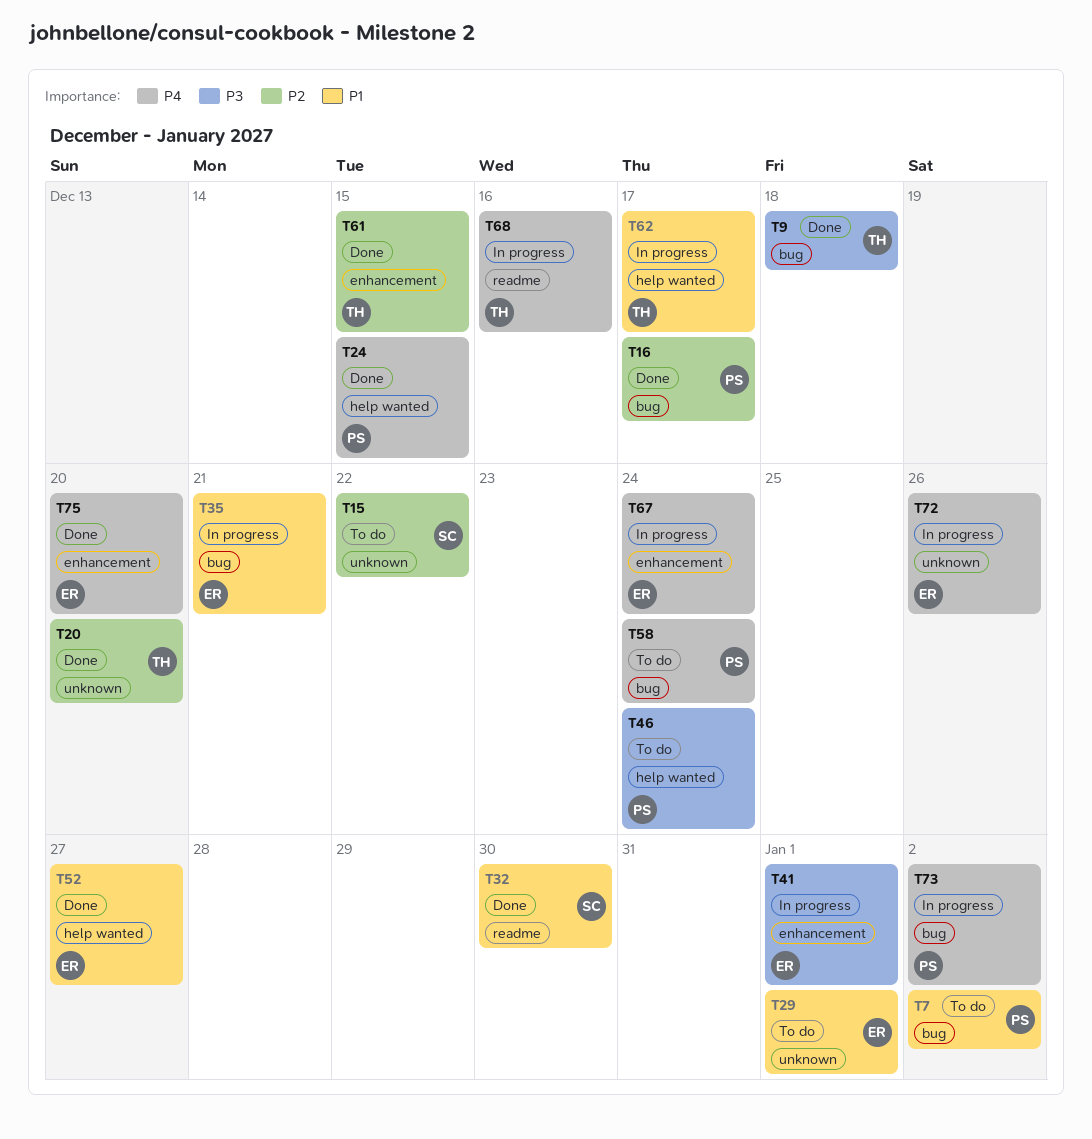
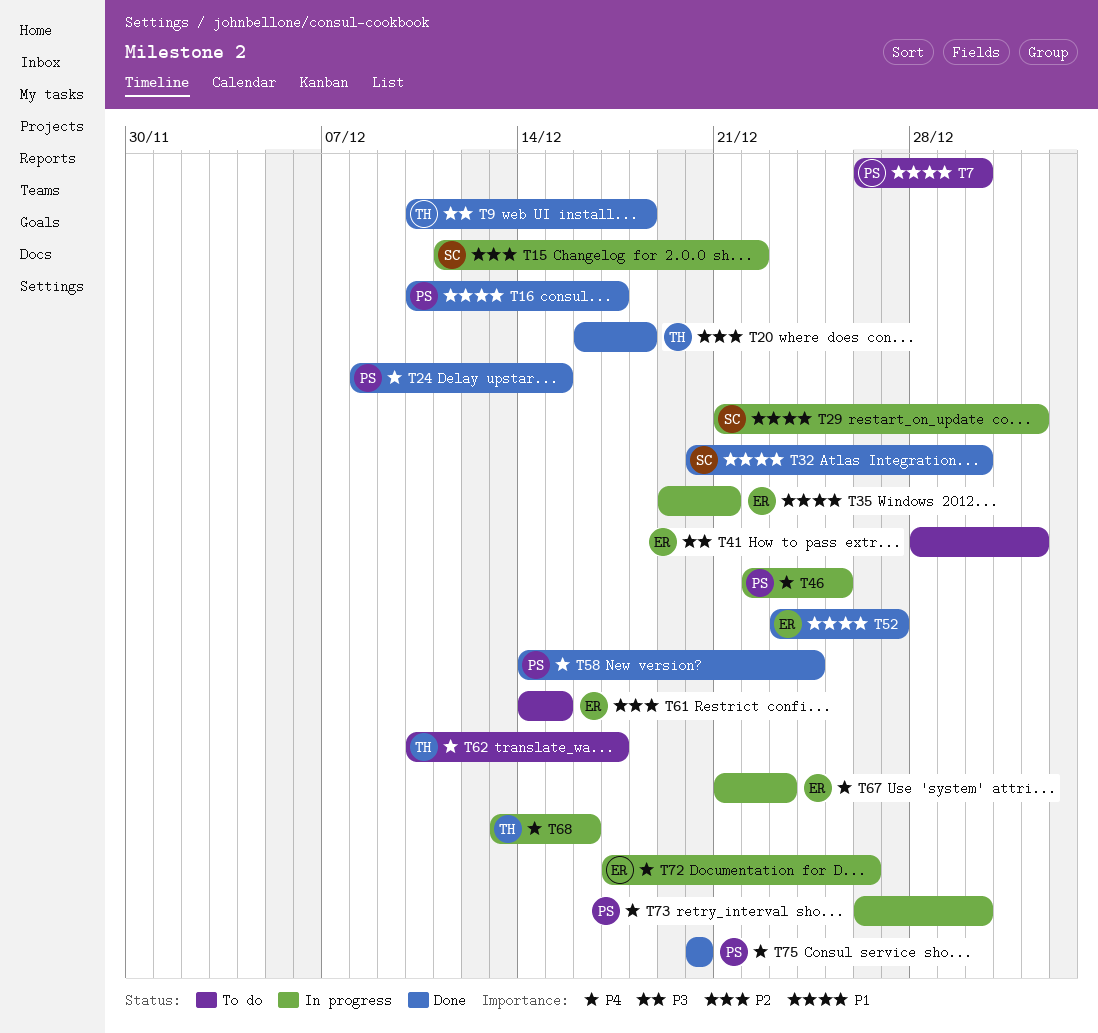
T7, due: Jan 2 -> Dec 30
T15, status: To do -> In progress
T16, priority: P2 -> P1
T20, due: Dec 20 -> Dec 18
T29, status: To do -> In progress
T29, owner: ER -> SC
T41, status: In progress -> To do
T46, status: To do -> In progress
T46, priority: P3 -> P4
T46, due: Dec 24 -> Dec 25
T58, status: To do -> Done
T61, status: Done -> To do
T61, owner: TH -> ER
T62, status: In progress -> To do
T62, priority: P1 -> P4
T67, due: Dec 24 -> Dec 23
T73, due: Jan 2 -> Dec 30
T75, owner: ER -> PS

